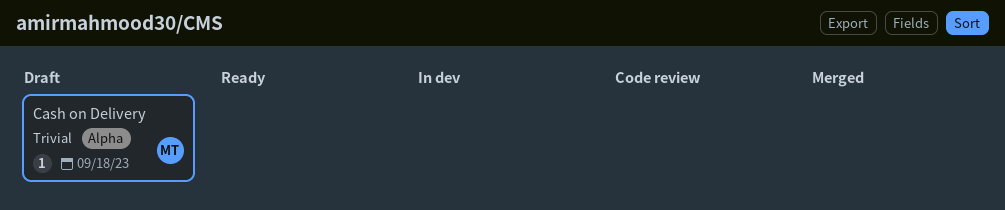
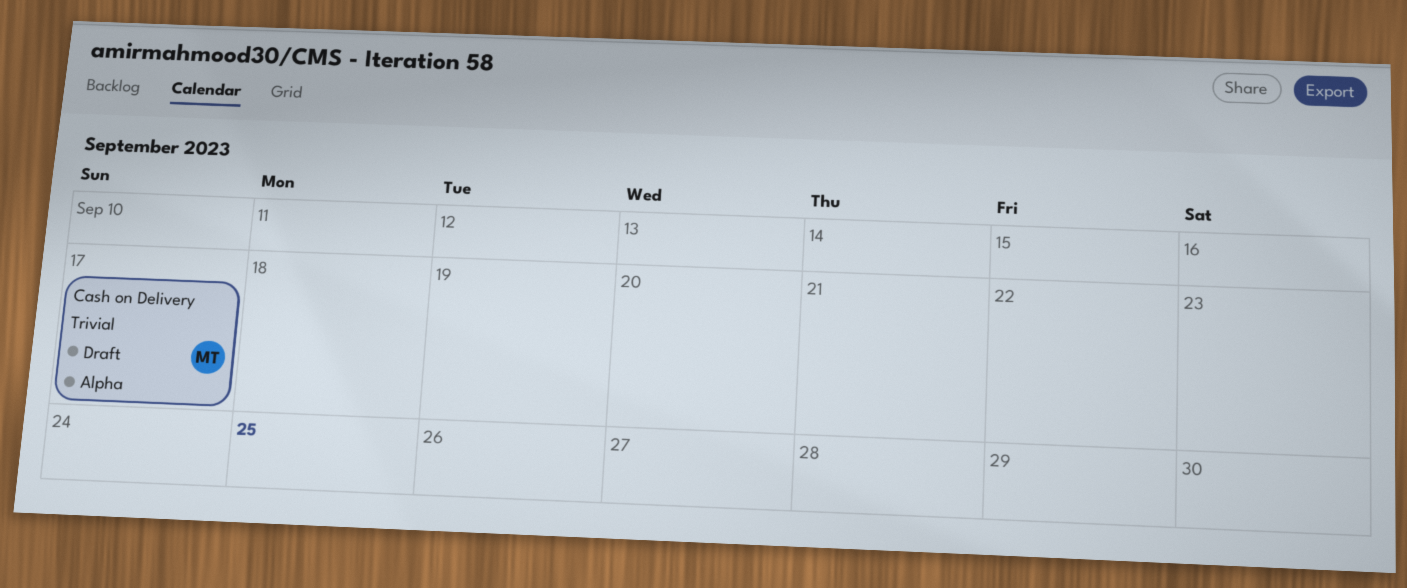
Cash on Delivery, due: Sep 18 -> Sep 17

